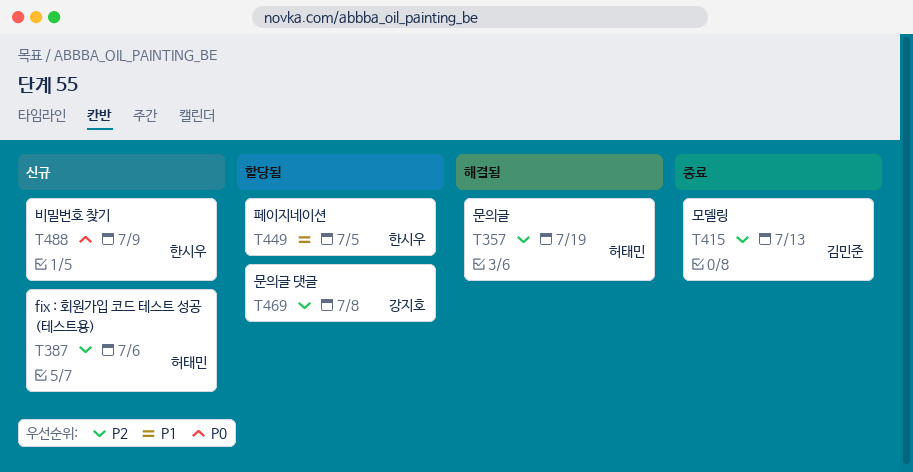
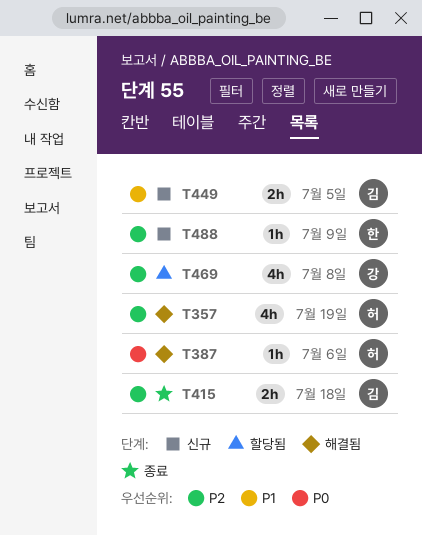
T387, status: 신규 -> 해결됨
T387, priority: P2 -> P0
T415, due: Jul 13 -> Jul 18
T449, status: 할당됨 -> 신규
T449, owner: 한시우 -> 김민준
T488, priority: P0 -> P2

